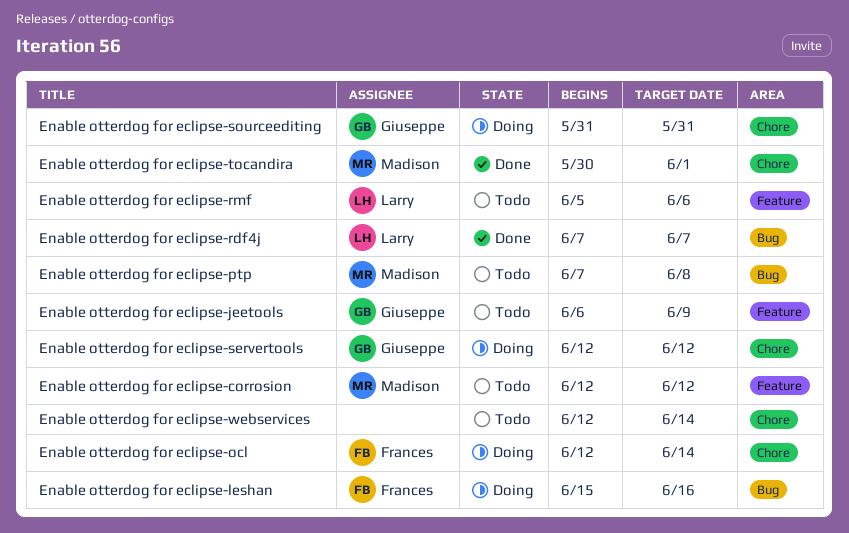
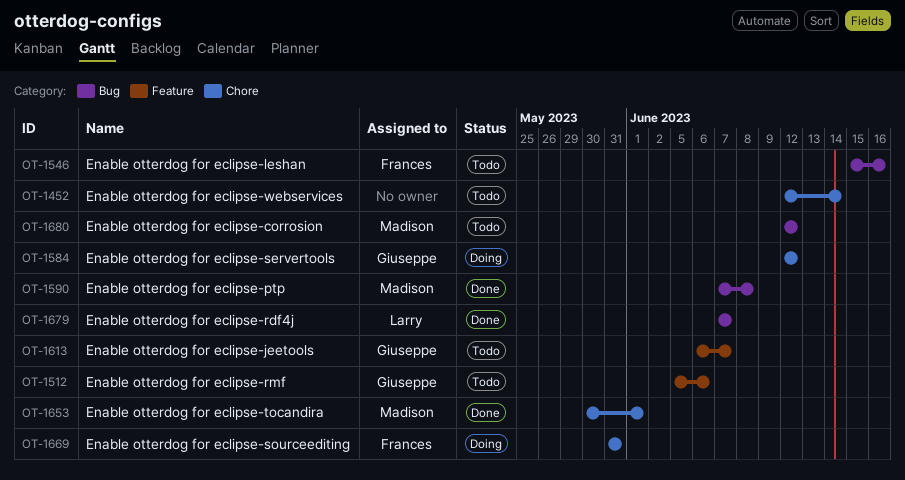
Enable otterdog for eclipse-corrosion, label: Feature -> Bug
Enable otterdog for eclipse-jeetools, due: Jun 9 -> Jun 7
Enable otterdog for eclipse-leshan, status: Doing -> Todo
Enable otterdog for eclipse-ocl: present -> none
Enable otterdog for eclipse-ptp, status: Todo -> Done
Enable otterdog for eclipse-rmf, owner: Larry -> Giuseppe
Enable otterdog for eclipse-sourceediting, owner: Giuseppe -> Frances

